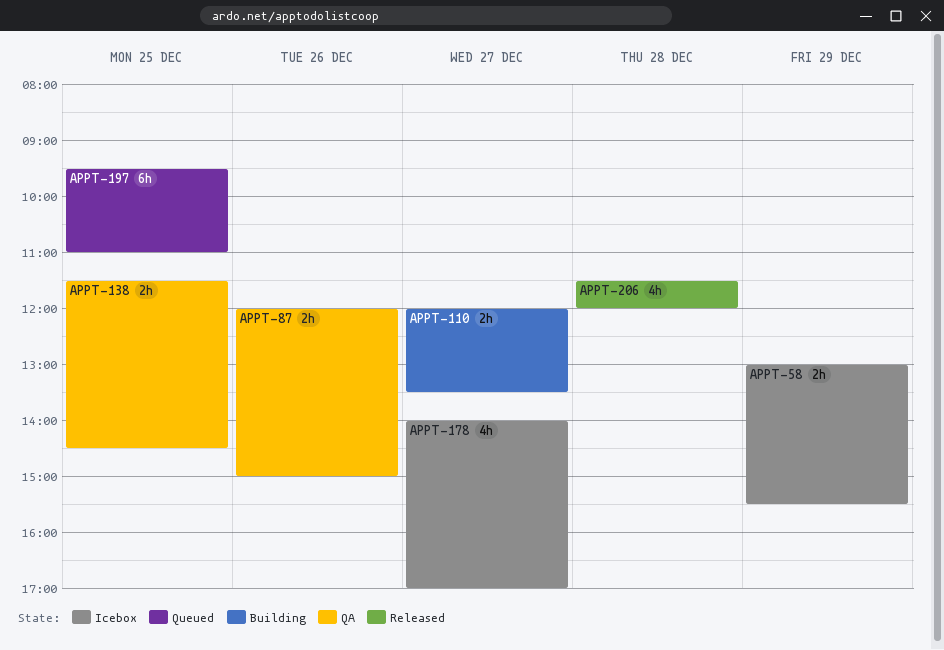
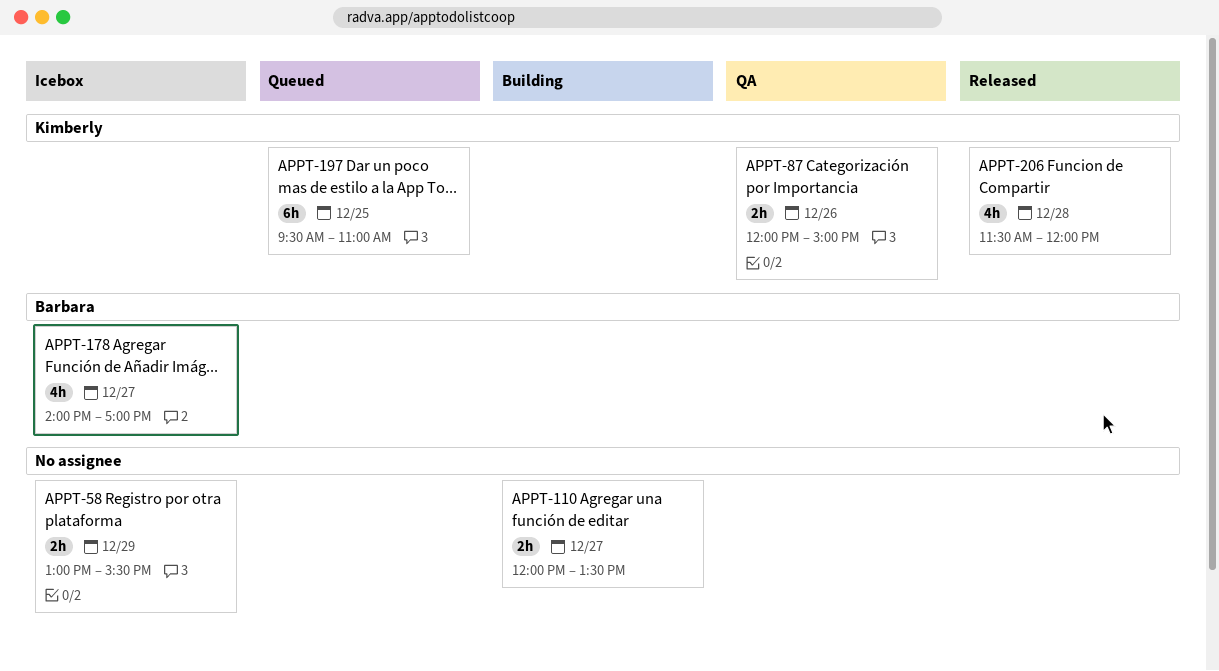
APPT-138: present -> none

